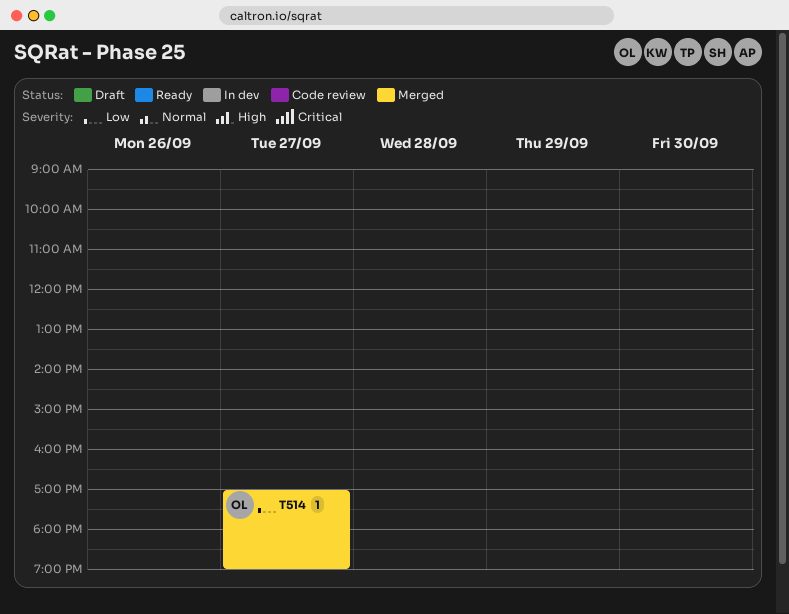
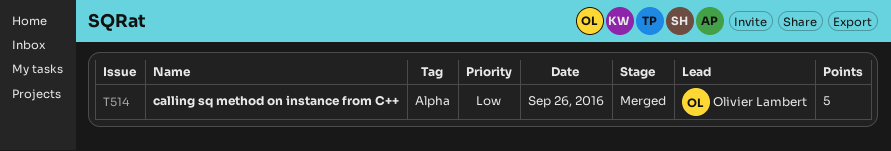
T514, estimate: 1 -> 5
T514, day: Sep 27 -> Sep 26

